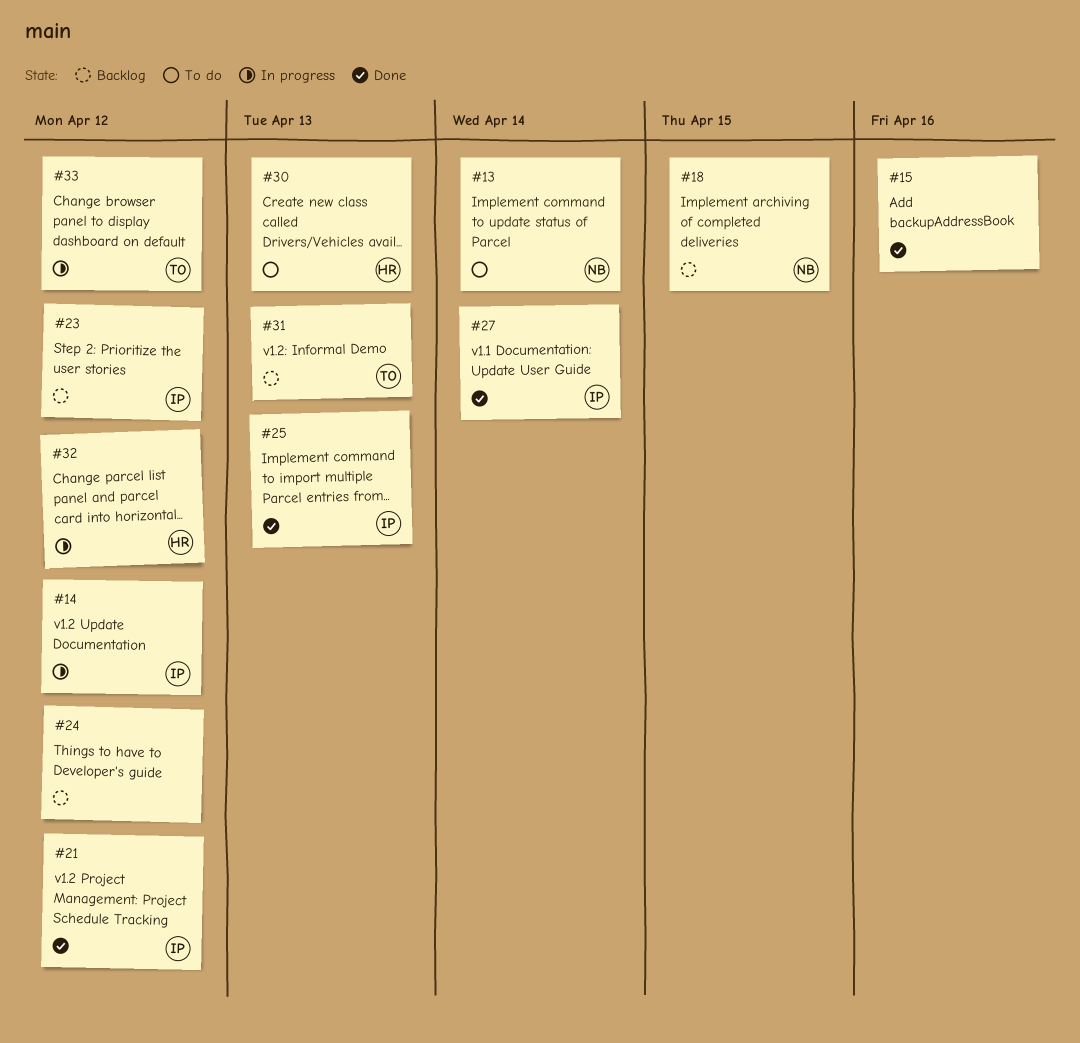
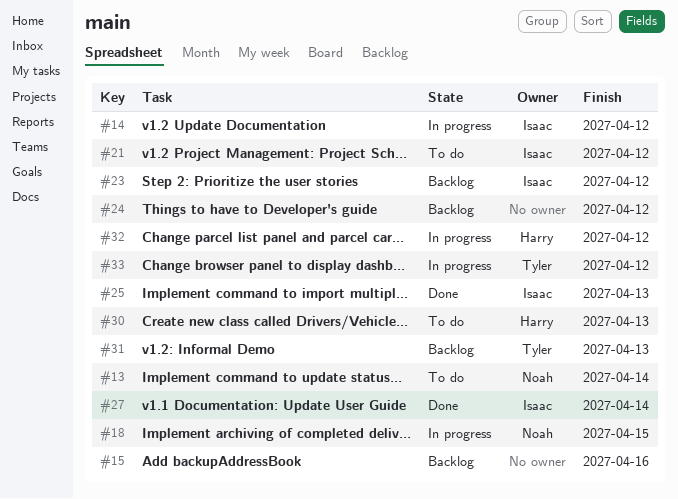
#15, status: Done -> Backlog
#18, status: Backlog -> In progress
#21, status: Done -> To do

